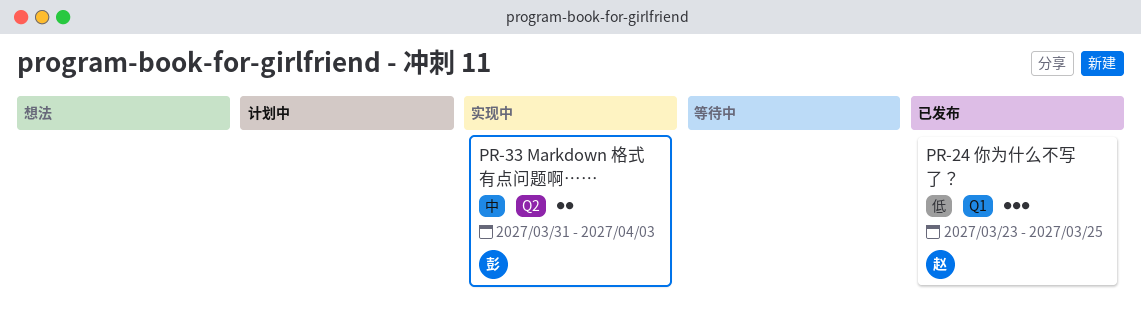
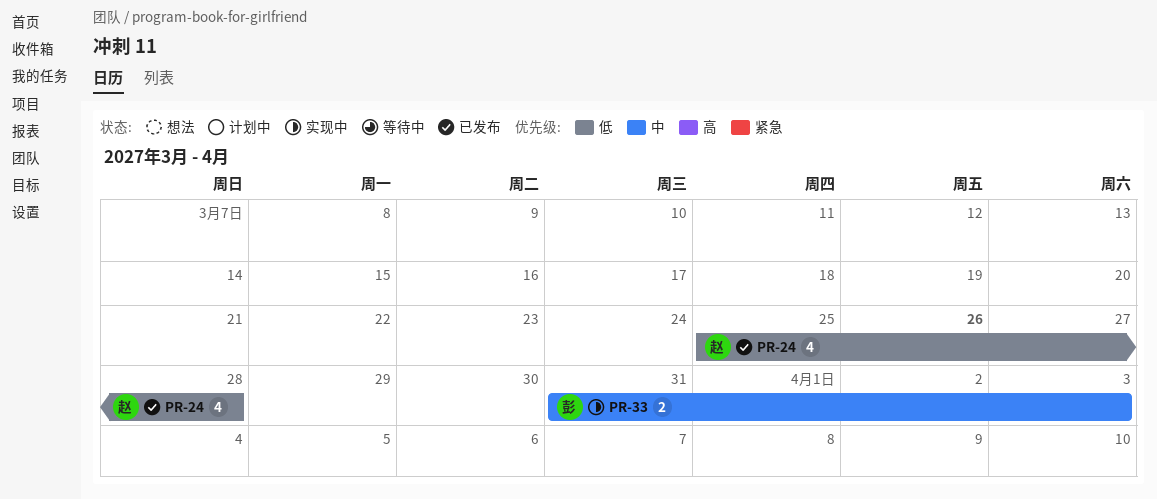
PR-24, estimate: 3 -> 4
PR-24, start: Mar 23 -> Mar 25
PR-24, due: Mar 25 -> Mar 28

